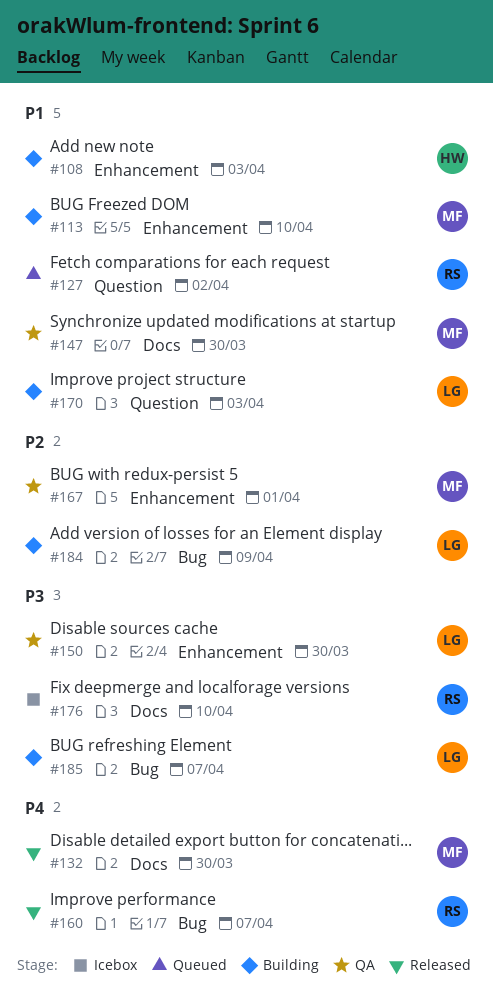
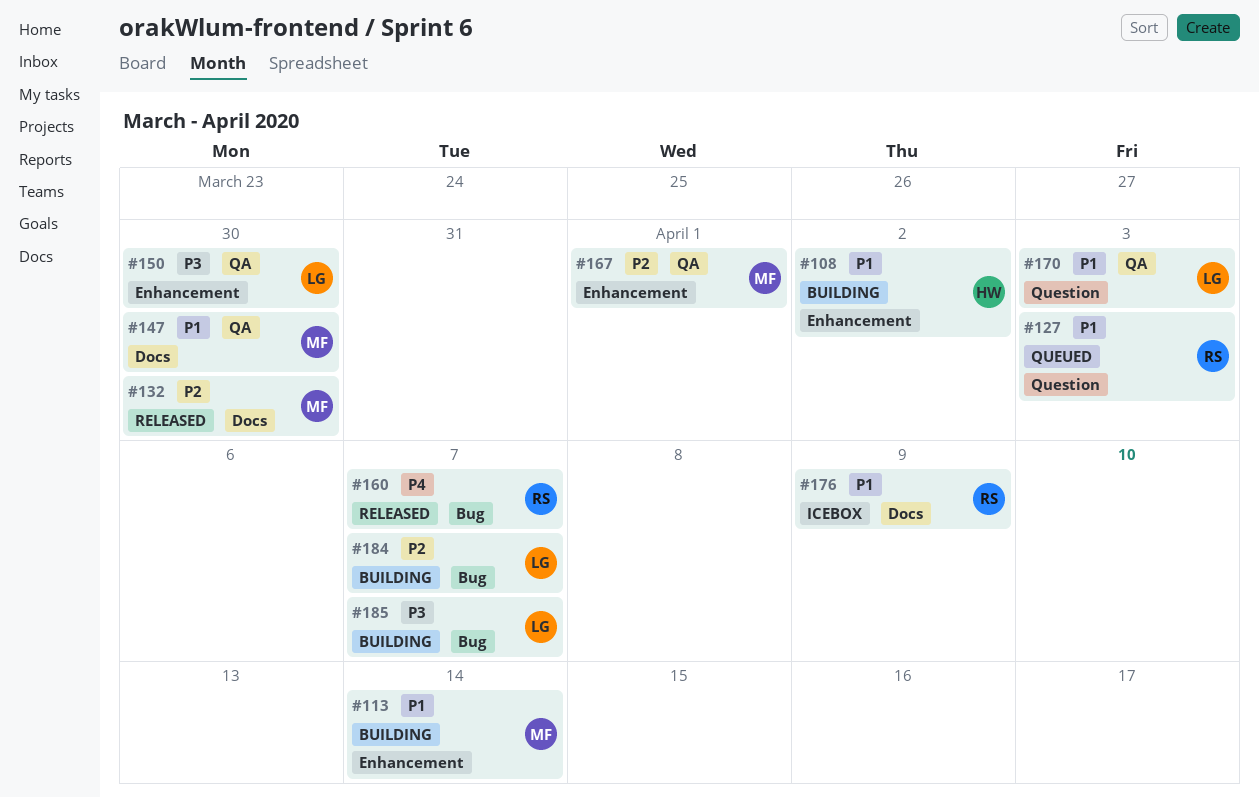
#108, due: Apr 3 -> Apr 2
#113, due: Apr 10 -> Apr 14
#127, due: Apr 2 -> Apr 3
#132, priority: P4 -> P2
#170, status: Building -> QA
#176, priority: P3 -> P1
#176, due: Apr 10 -> Apr 9
#184, due: Apr 9 -> Apr 7

